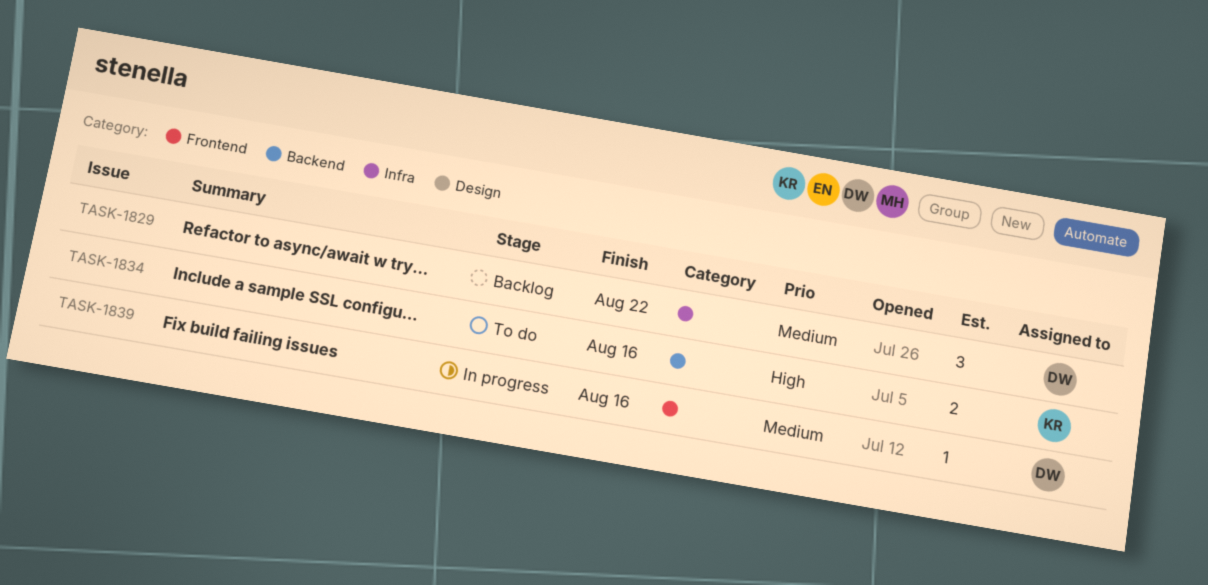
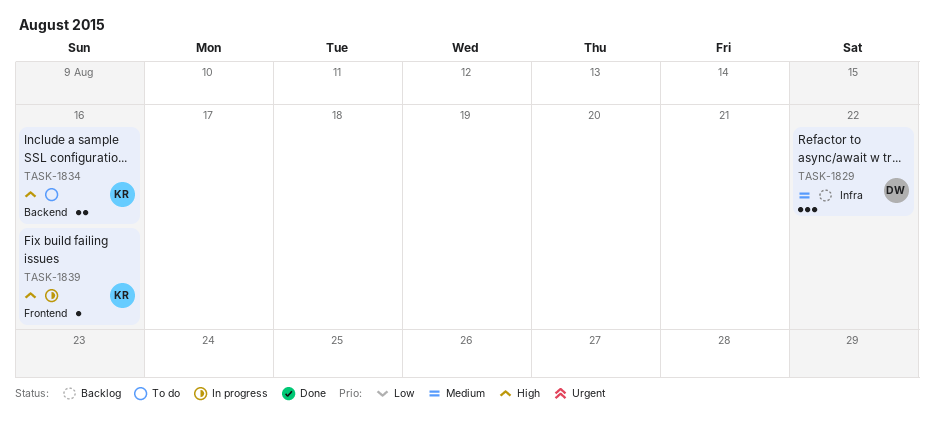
TASK-1839, owner: DW -> KR
TASK-1839, priority: Medium -> High

